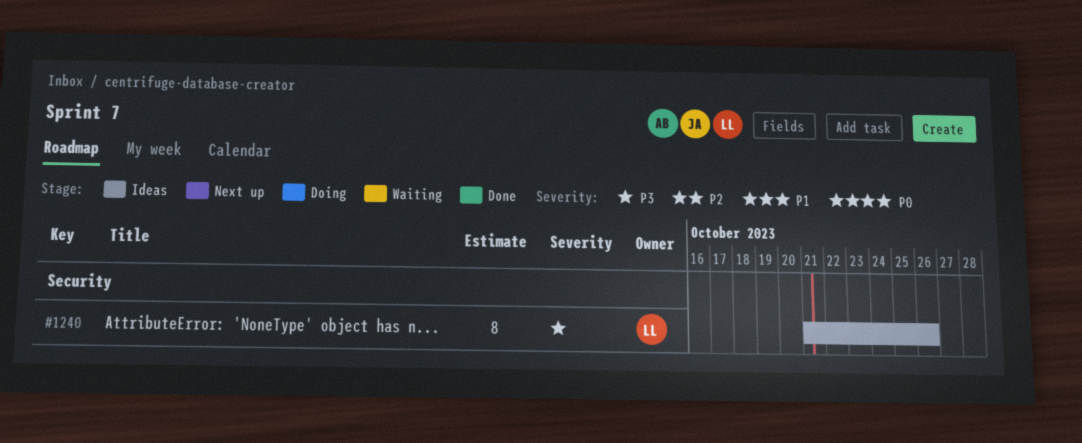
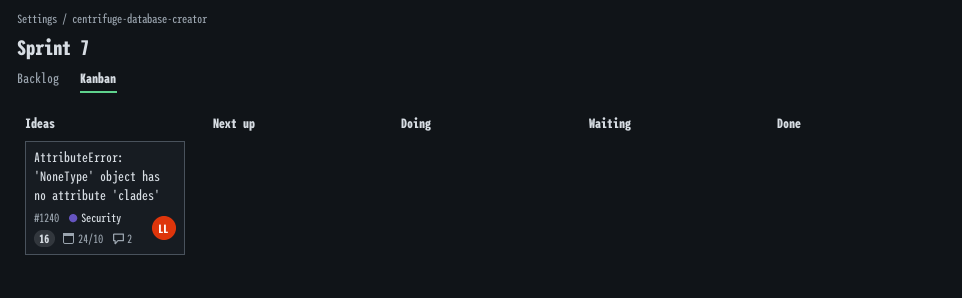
#1240, estimate: 8 -> 16
#1240, due: Oct 26 -> Oct 24

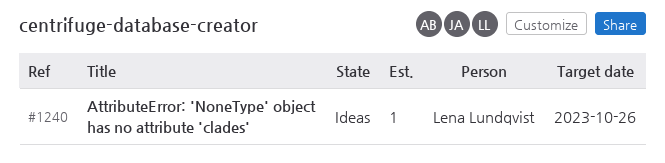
#1240, estimate: 16 -> 1
#1240, due: Oct 24 -> Oct 26

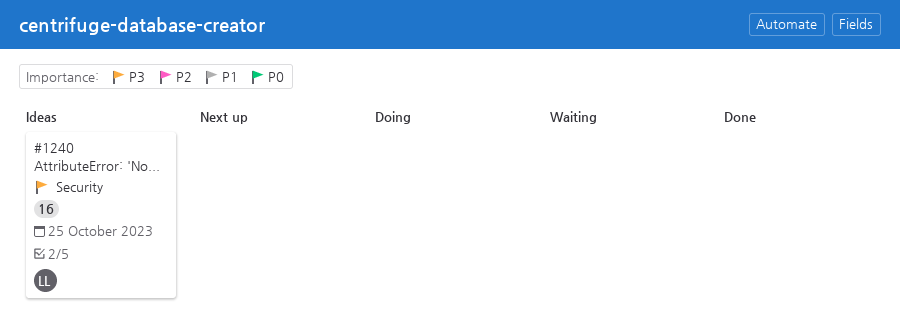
#1240, estimate: 1 -> 16
#1240, due: Oct 26 -> Oct 25

